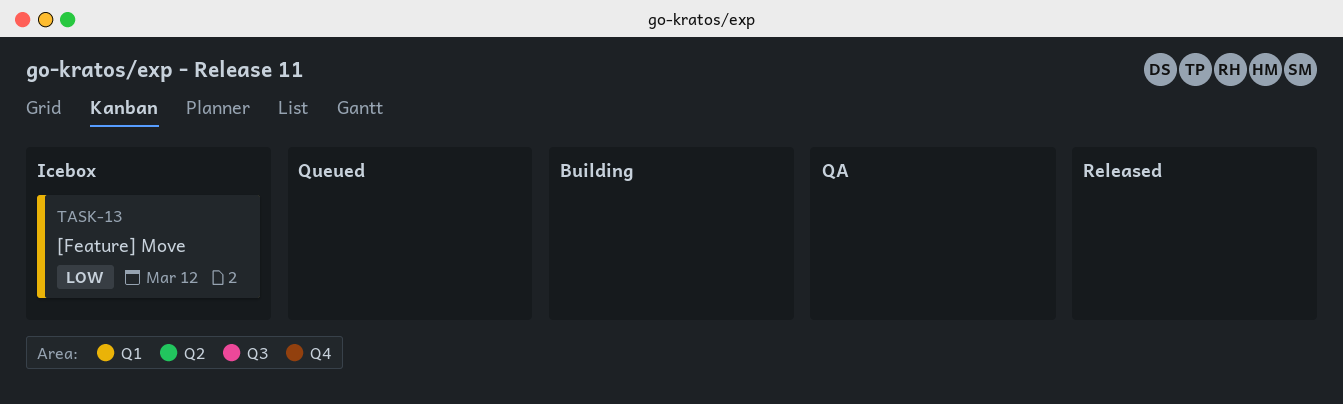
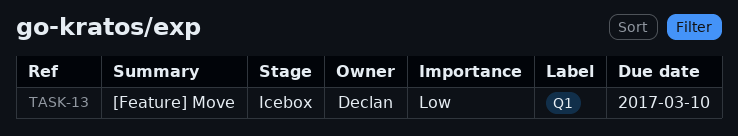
TASK-13, due: Mar 12 -> Mar 10

